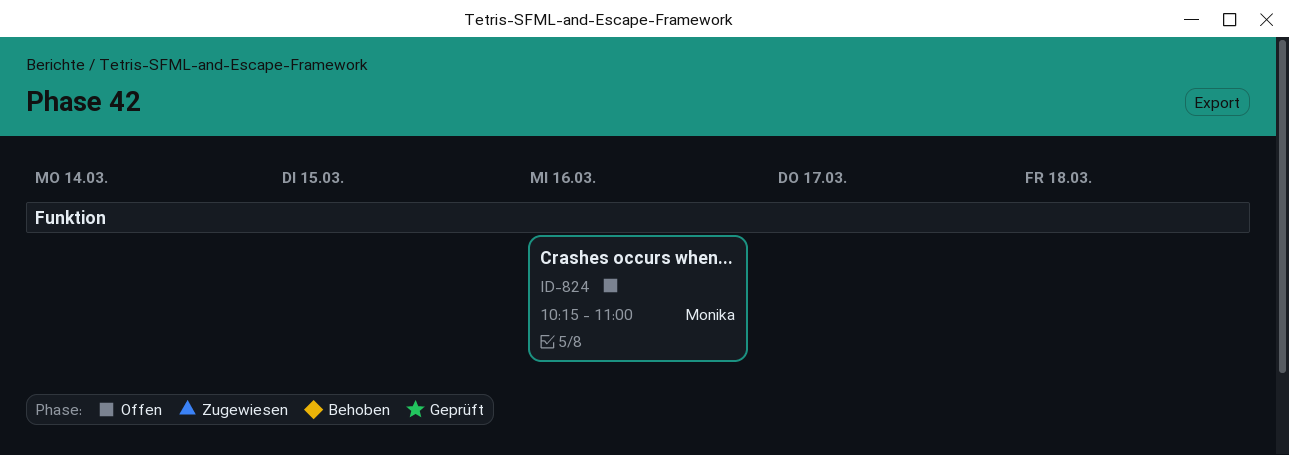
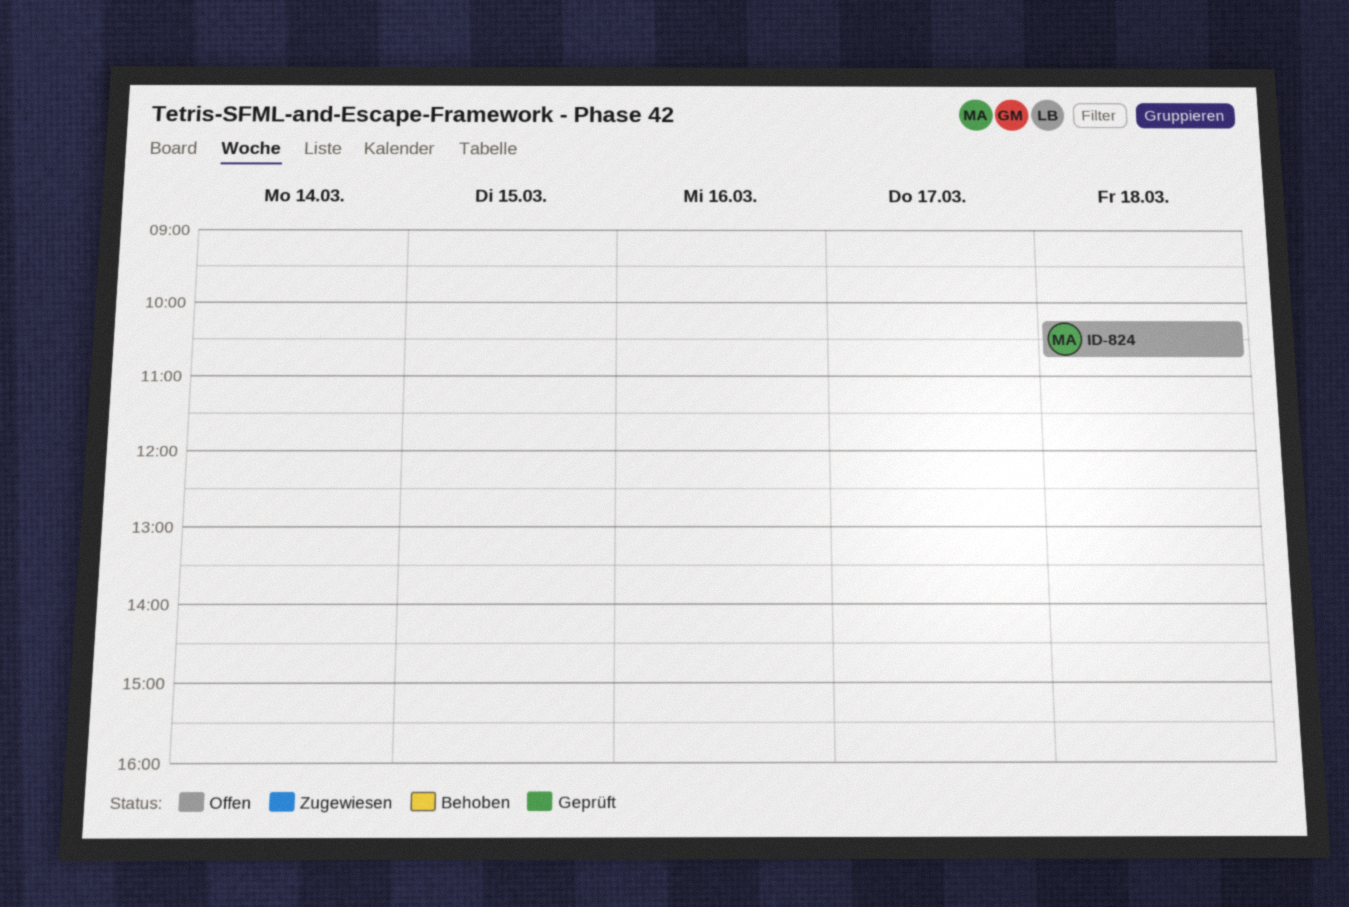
ID-824, day: Mar 16 -> Mar 18
ID-824, ends: 11:00 -> 10:45

